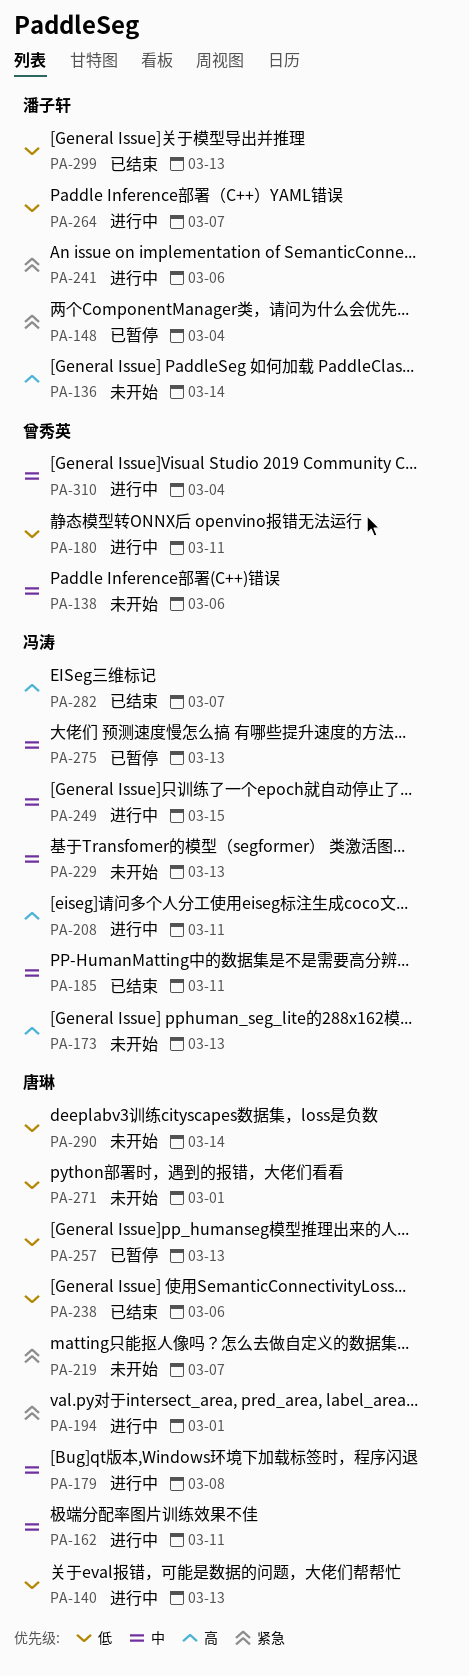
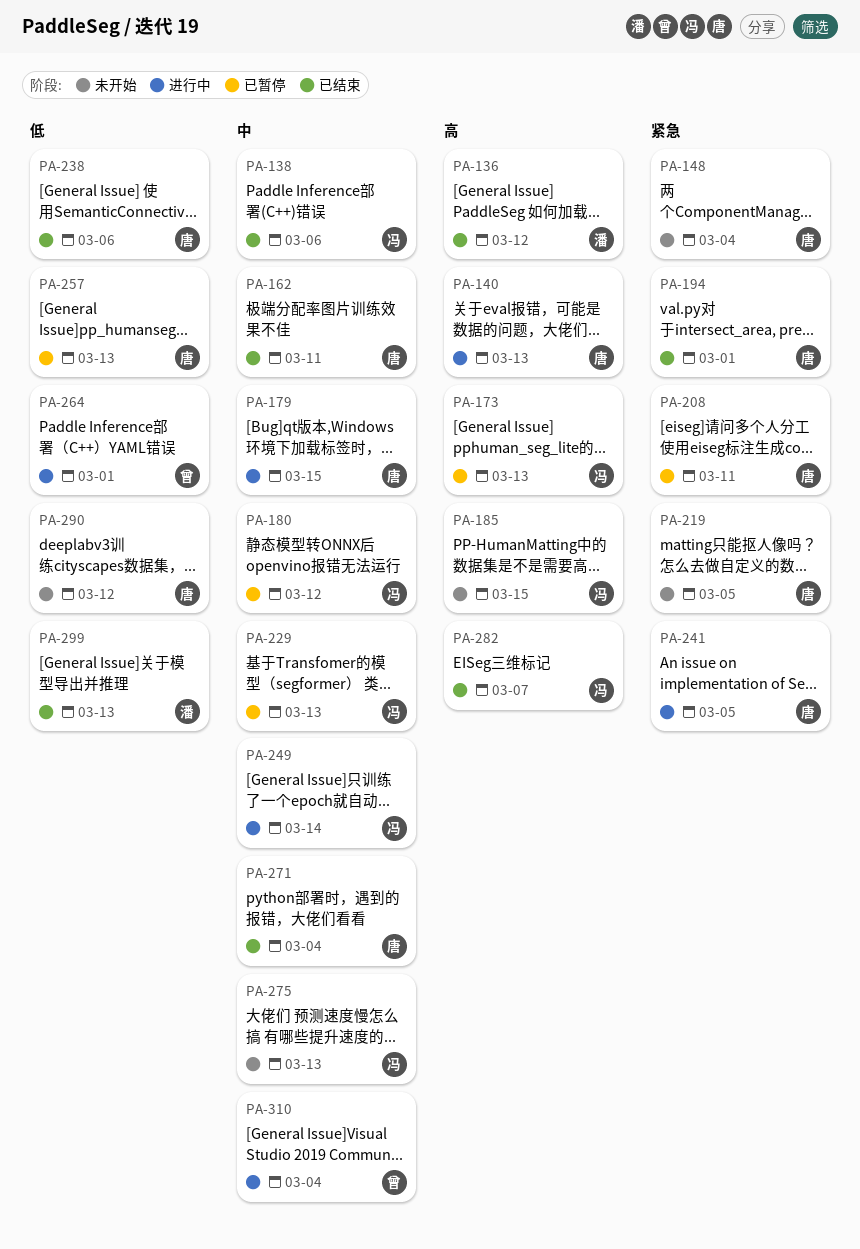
PA-136, status: 未开始 -> 已结束
PA-136, due: Mar 14 -> Mar 12
PA-138, status: 未开始 -> 已结束
PA-138, owner: 曾秀英 -> 冯涛
PA-140, priority: 低 -> 高
PA-148, status: 已暂停 -> 未开始
PA-148, owner: 潘子轩 -> 唐琳
PA-162, status: 进行中 -> 已结束
PA-173, status: 未开始 -> 已暂停
PA-179, due: Mar 8 -> Mar 15
PA-180, status: 进行中 -> 已暂停
PA-180, owner: 曾秀英 -> 冯涛
PA-180, priority: 低 -> 中
PA-180, due: Mar 11 -> Mar 12
PA-185, status: 已结束 -> 未开始
PA-185, priority: 中 -> 高
PA-185, due: Mar 11 -> Mar 15
PA-194, status: 进行中 -> 已结束
PA-208, status: 进行中 -> 已暂停
PA-208, owner: 冯涛 -> 唐琳
PA-208, priority: 高 -> 紧急
PA-219, due: Mar 7 -> Mar 5
PA-229, status: 未开始 -> 已暂停
PA-241, owner: 潘子轩 -> 唐琳
PA-241, due: Mar 6 -> Mar 5
PA-249, due: Mar 15 -> Mar 14
PA-264, owner: 潘子轩 -> 曾秀英
PA-264, due: Mar 7 -> Mar 1
PA-271, status: 未开始 -> 已结束
PA-271, priority: 低 -> 中
PA-271, due: Mar 1 -> Mar 4
PA-275, status: 已暂停 -> 未开始
PA-290, due: Mar 14 -> Mar 12

